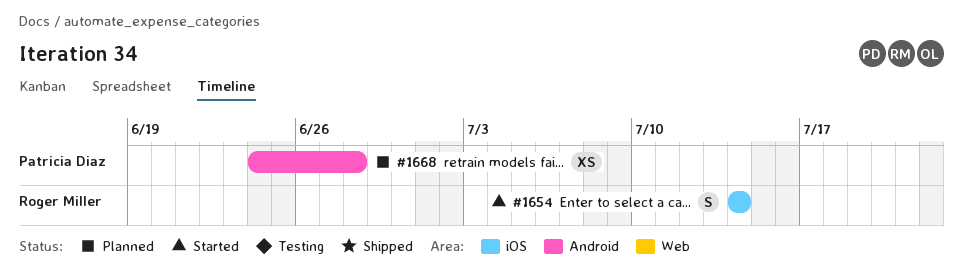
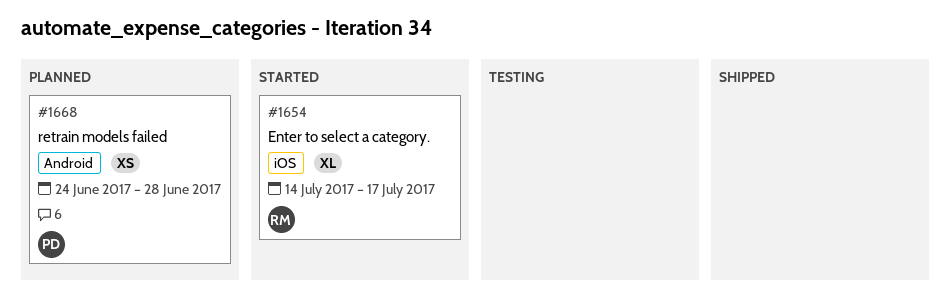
#1654, estimate: S -> XL
#1654, due: Jul 14 -> Jul 17

